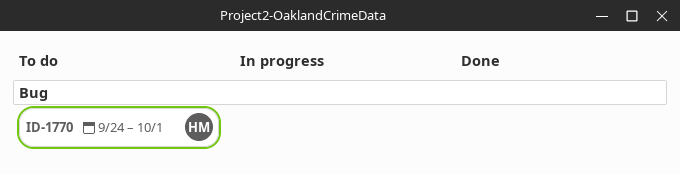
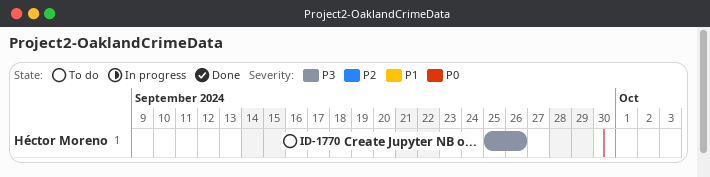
ID-1770, start: Sep 24 -> Sep 25
ID-1770, due: Oct 1 -> Sep 26

